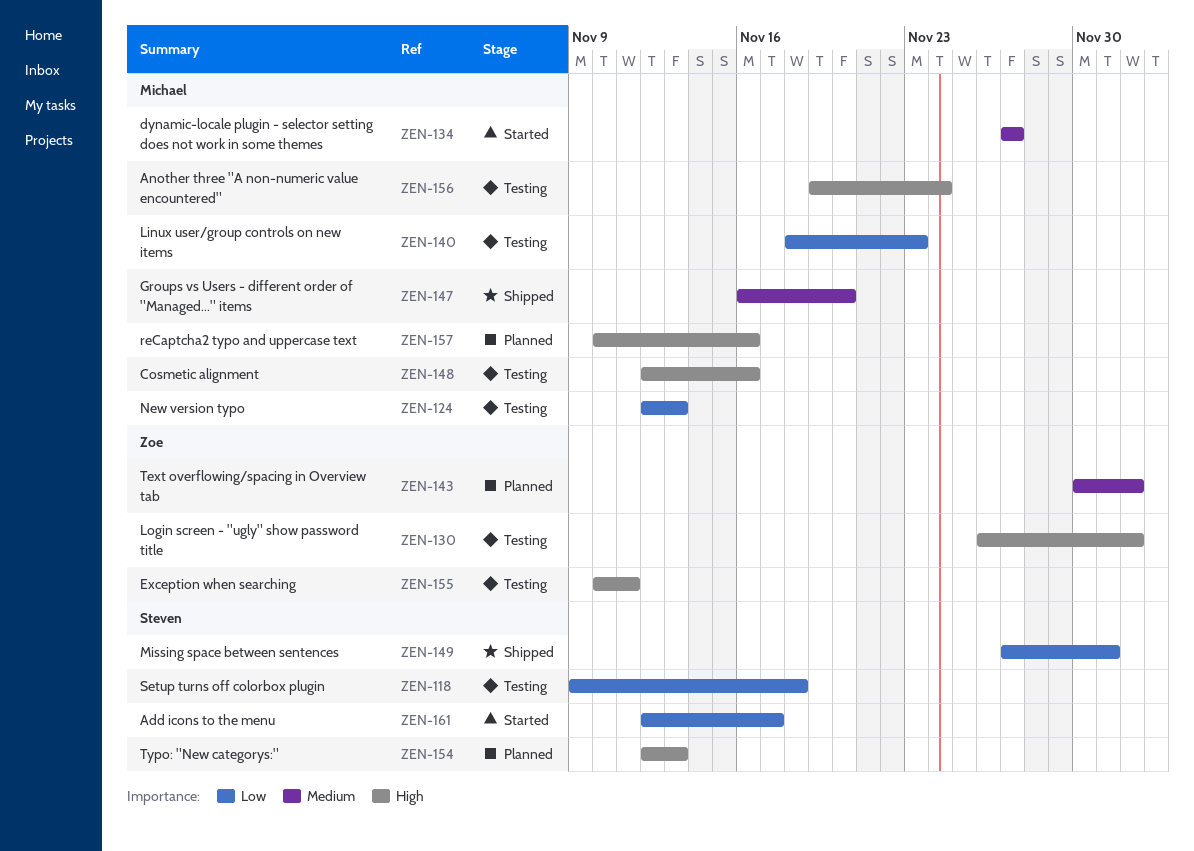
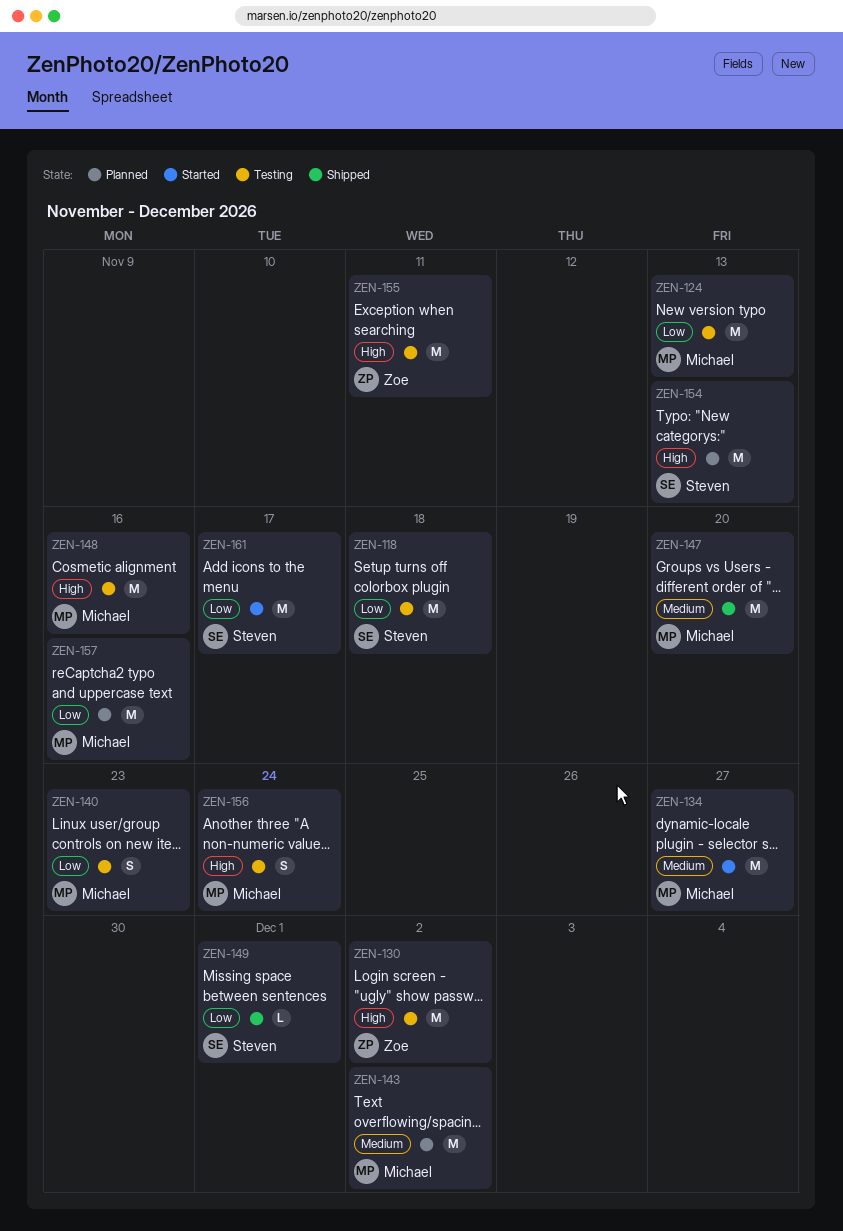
ZEN-143, owner: Zoe -> Michael
ZEN-157, priority: High -> Low

